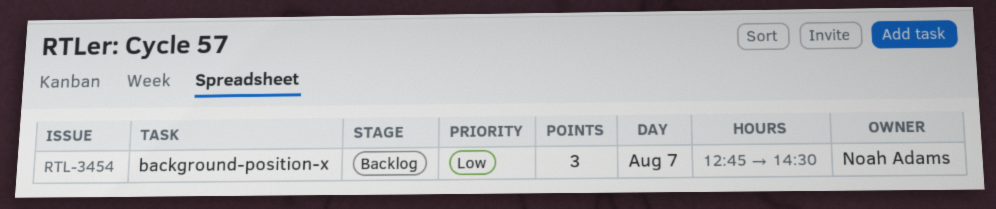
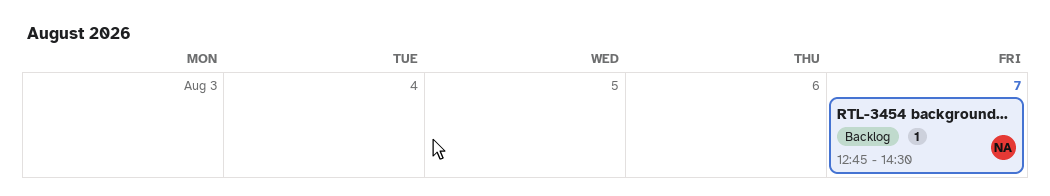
RTL-3454, estimate: 3 -> 1

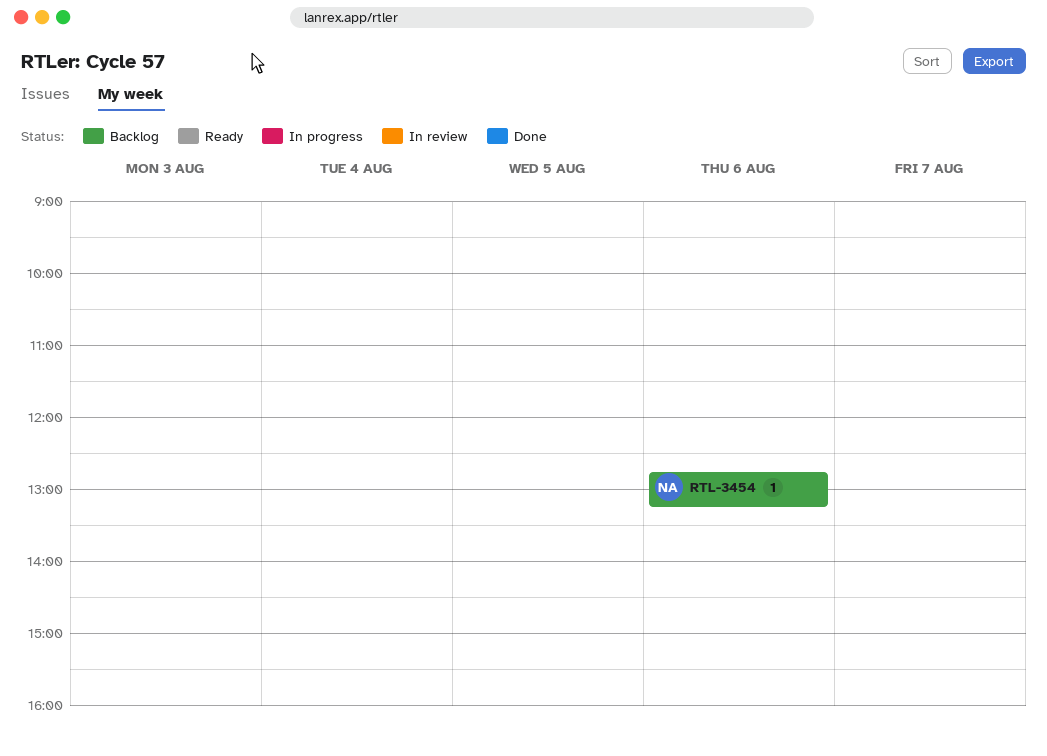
RTL-3454, day: Aug 7 -> Aug 6
RTL-3454, ends: 14:30 -> 13:15

